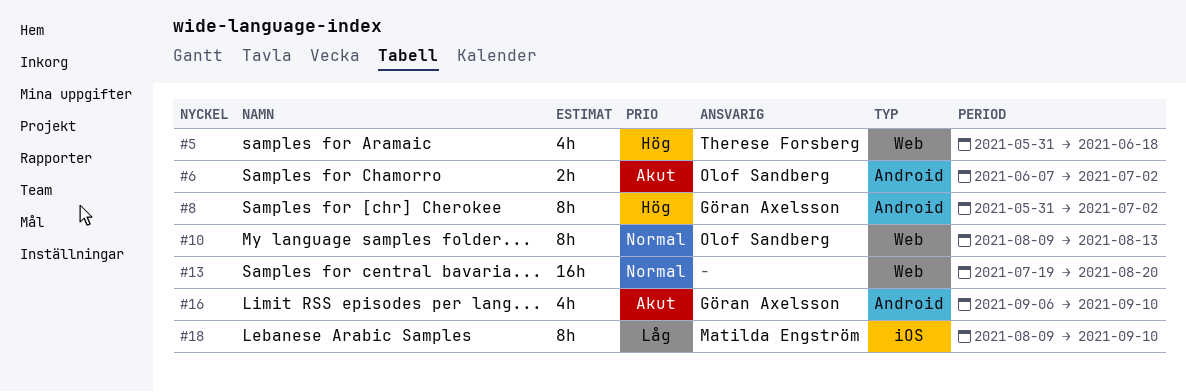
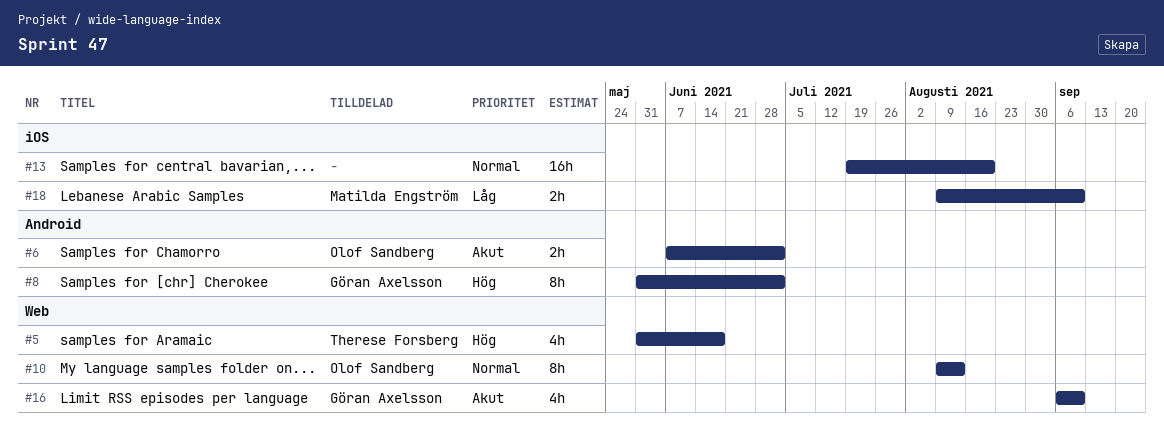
#13, label: Web -> iOS
#16, label: Android -> Web
#18, estimate: 8h -> 2h

